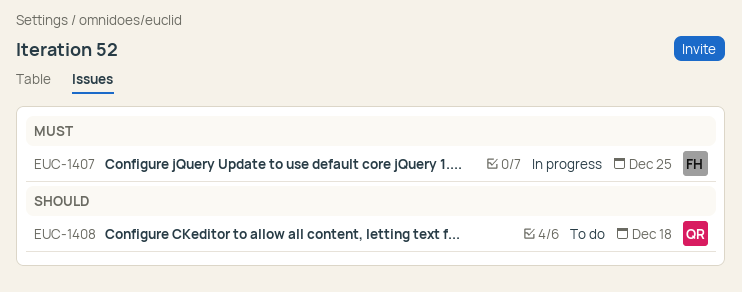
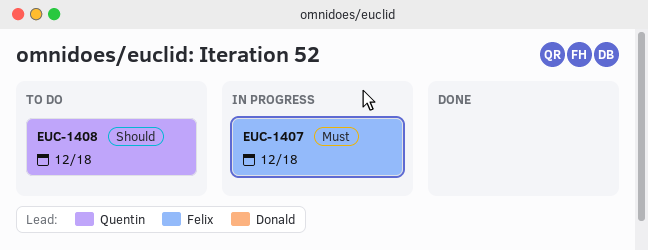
EUC-1407, due: Dec 25 -> Dec 18

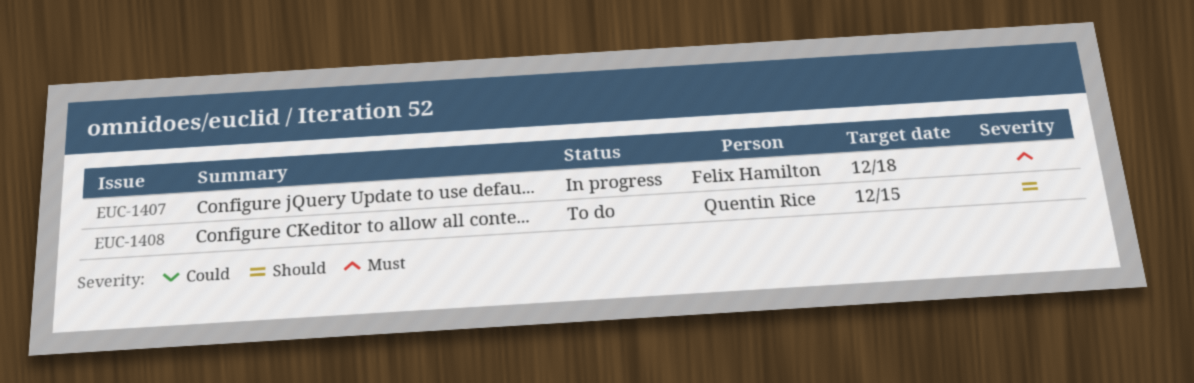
EUC-1408, due: Dec 18 -> Dec 15

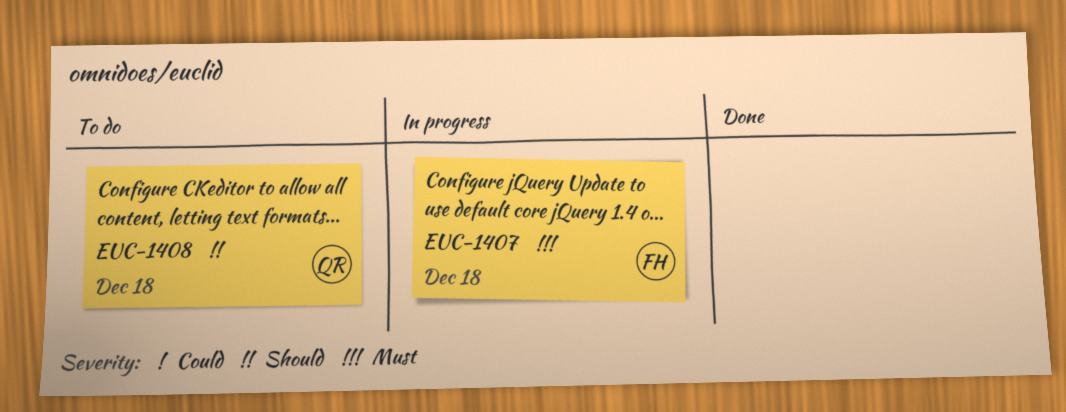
EUC-1408, due: Dec 15 -> Dec 18

